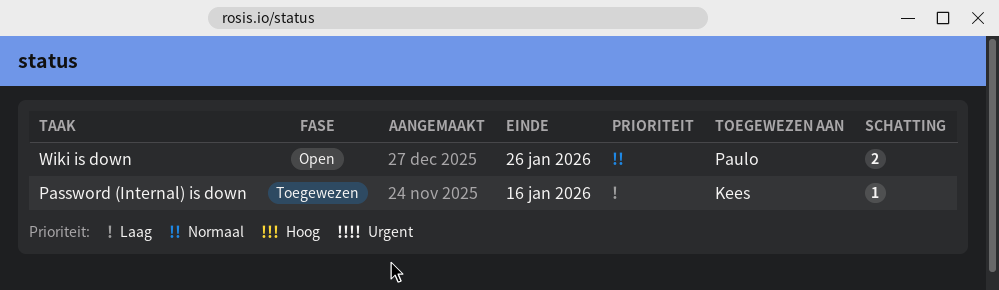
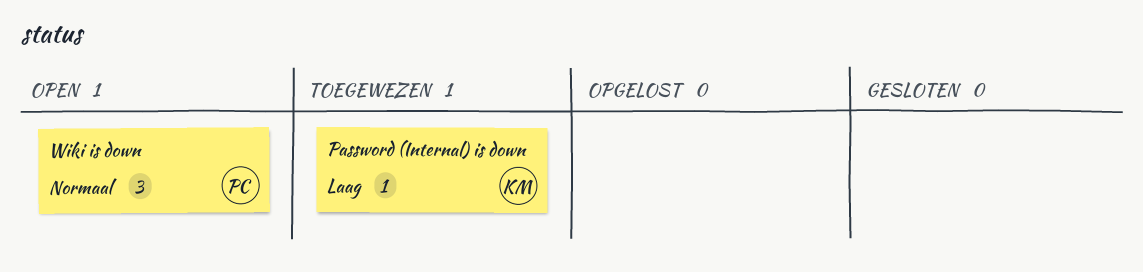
Wiki is down, estimate: 2 -> 3

